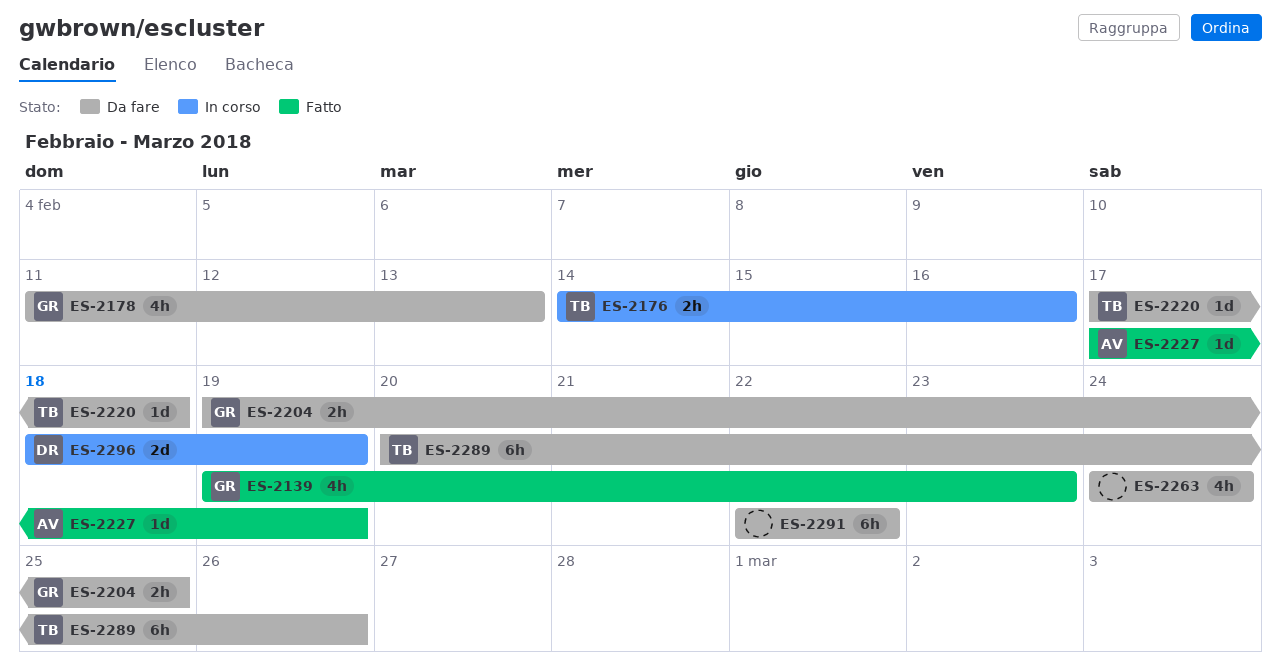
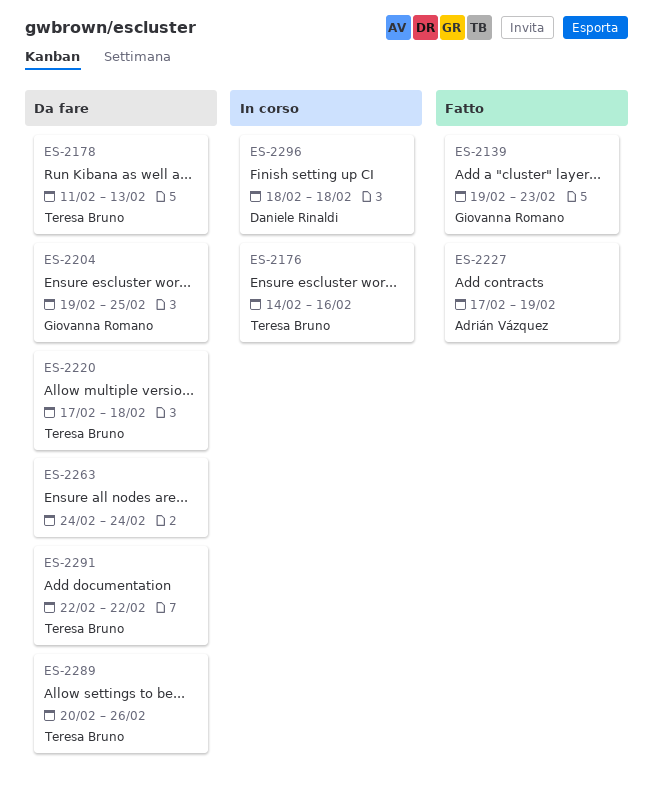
ES-2178, owner: Giovanna Romano -> Teresa Bruno
ES-2291, owner: none -> Teresa Bruno
ES-2296, due: Feb 19 -> Feb 18

